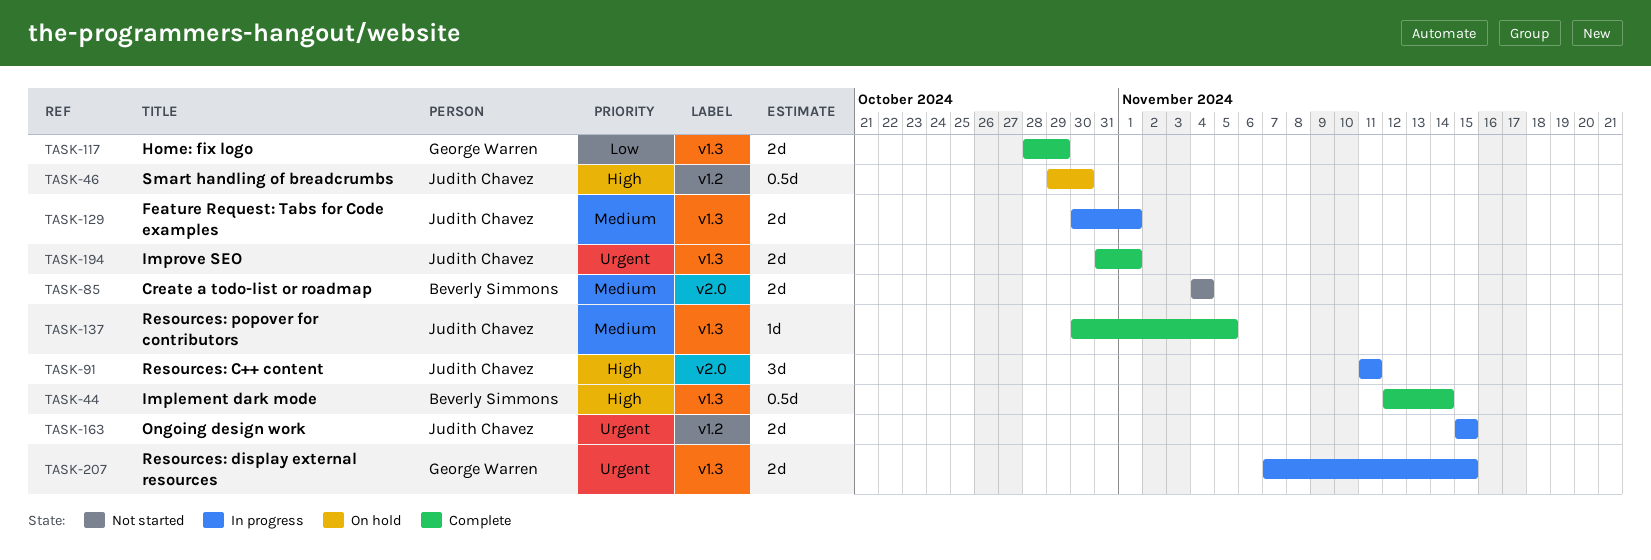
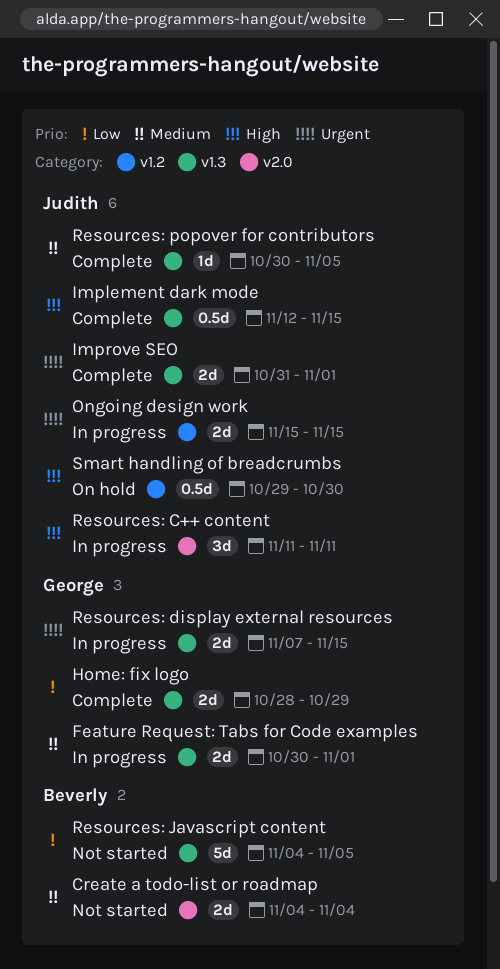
Feature Request: Tabs for Code examples, owner: Judith Chavez -> George Warren
Implement dark mode, owner: Beverly Simmons -> Judith Chavez
Implement dark mode, due: Nov 14 -> Nov 15
Resources: Javascript content: none -> present

